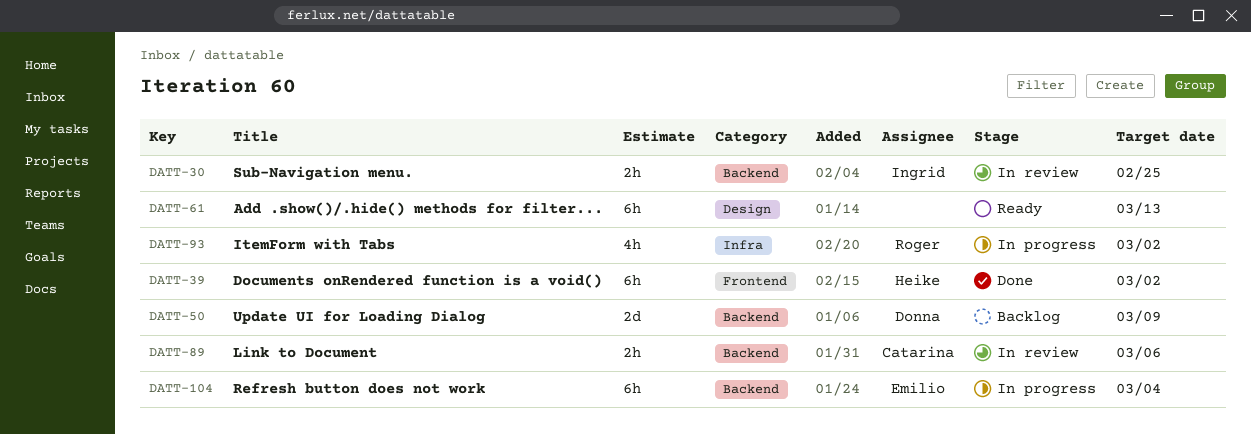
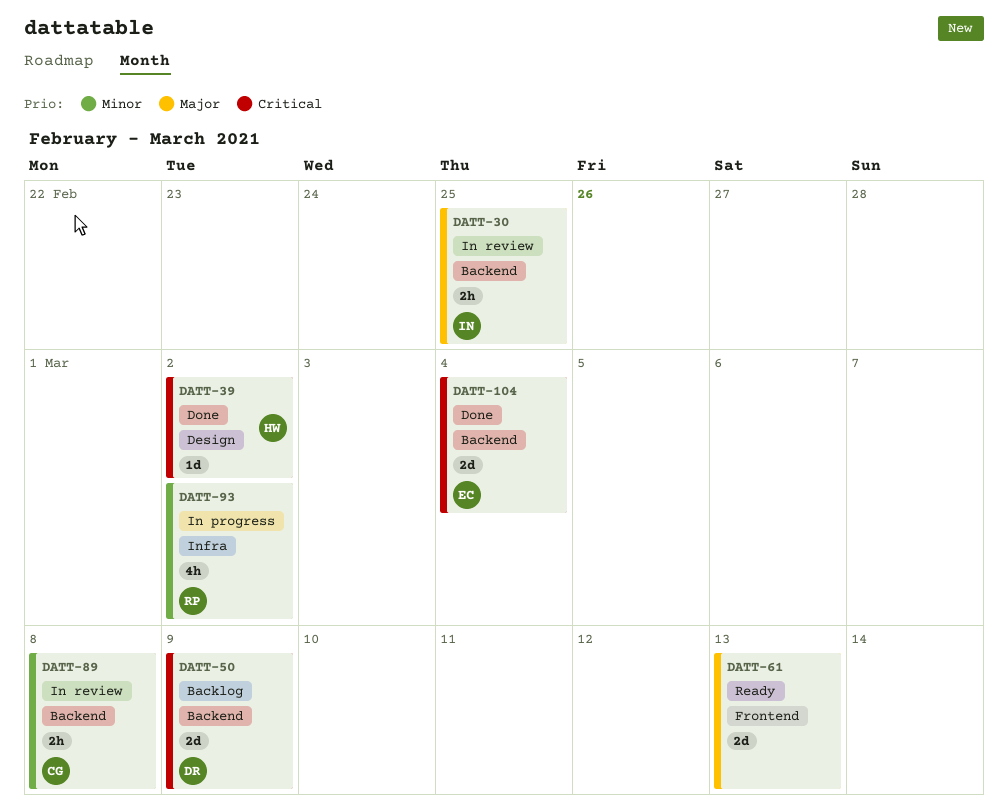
DATT-39, label: Frontend -> Design
DATT-39, estimate: 6h -> 1d
DATT-61, label: Design -> Frontend
DATT-61, estimate: 6h -> 2d
DATT-89, due: Mar 6 -> Mar 8
DATT-104, status: In progress -> Done
DATT-104, estimate: 6h -> 2d

